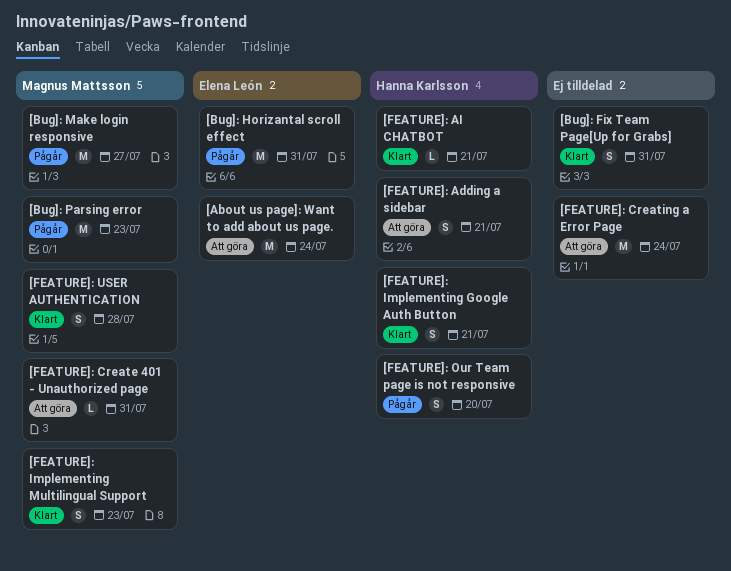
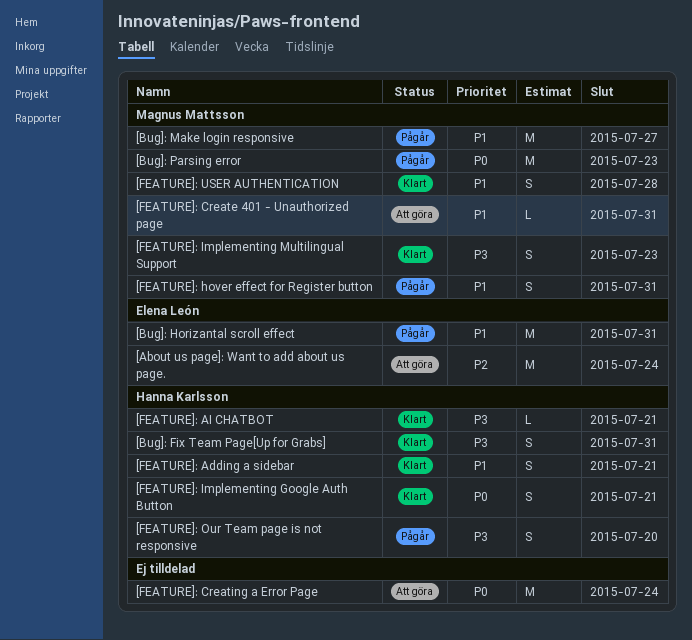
[Bug]: Fix Team Page[Up for Grabs], owner: none -> Hanna Karlsson
[FEATURE]: Adding a sidebar, status: Att göra -> Klart
[FEATURE]: hover effect for Register button: none -> present

